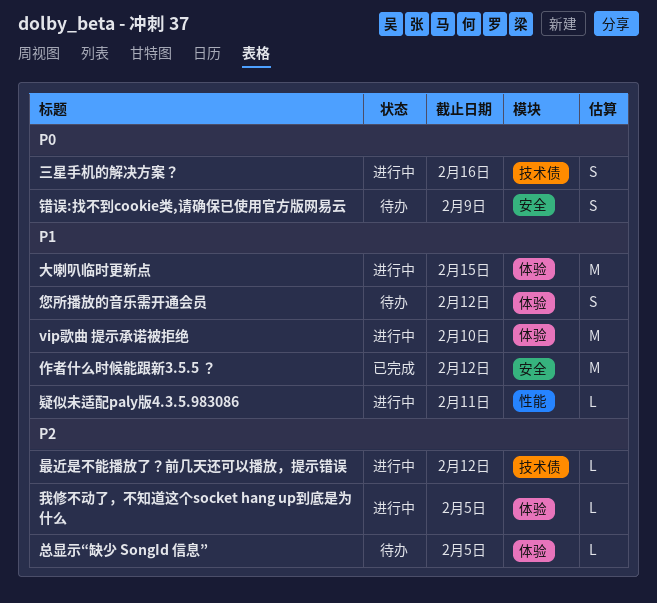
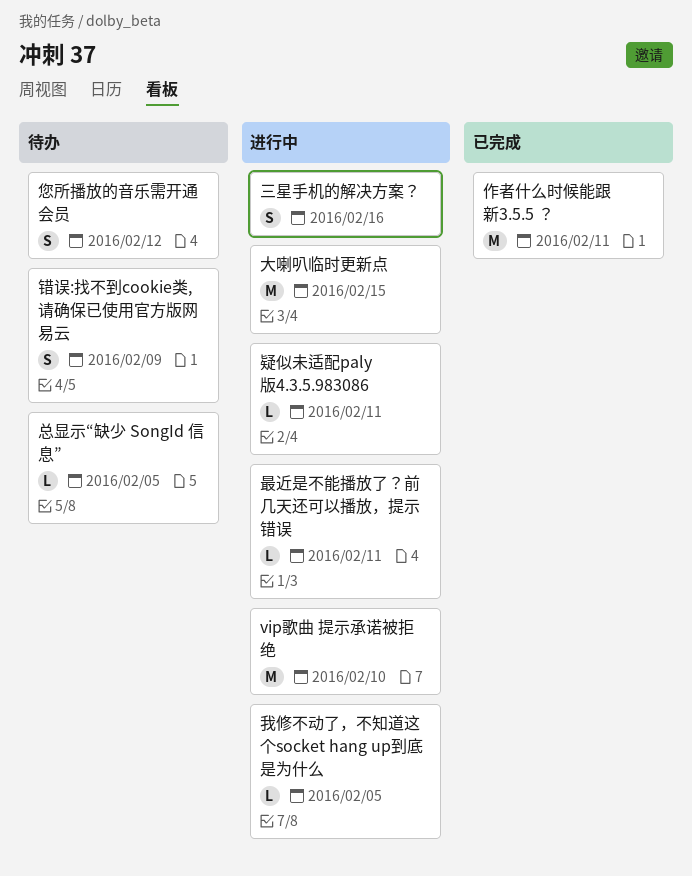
作者什么时候能跟新3.5.5 ？, due: Feb 12 -> Feb 11
最近是不能播放了？前几天还可以播放，提示错误, due: Feb 12 -> Feb 11

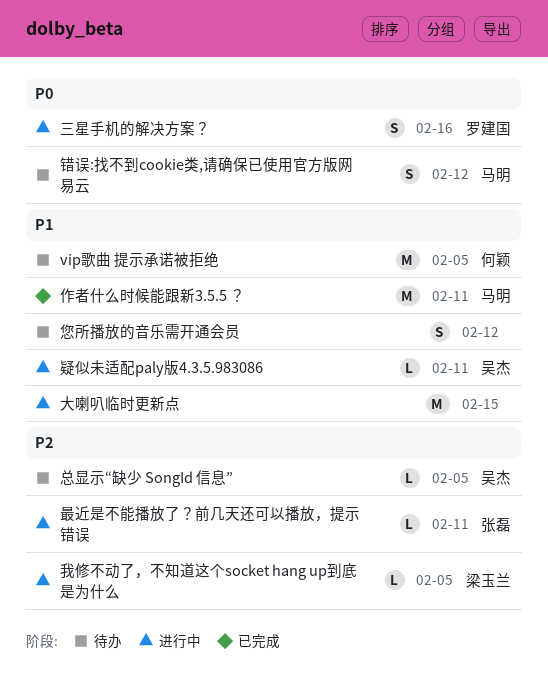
vip歌曲 提示承诺被拒绝, status: 进行中 -> 待办
vip歌曲 提示承诺被拒绝, due: Feb 10 -> Feb 5
错误:找不到cookie类,请确保已使用官方版网易云, due: Feb 9 -> Feb 12

